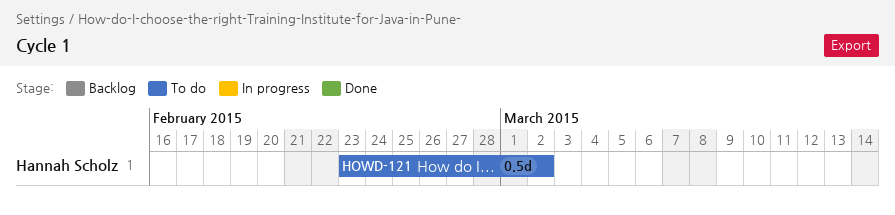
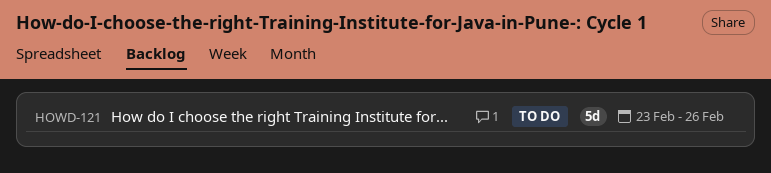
HOWD-121, estimate: 0.5d -> 5d
HOWD-121, due: Mar 2 -> Feb 26

